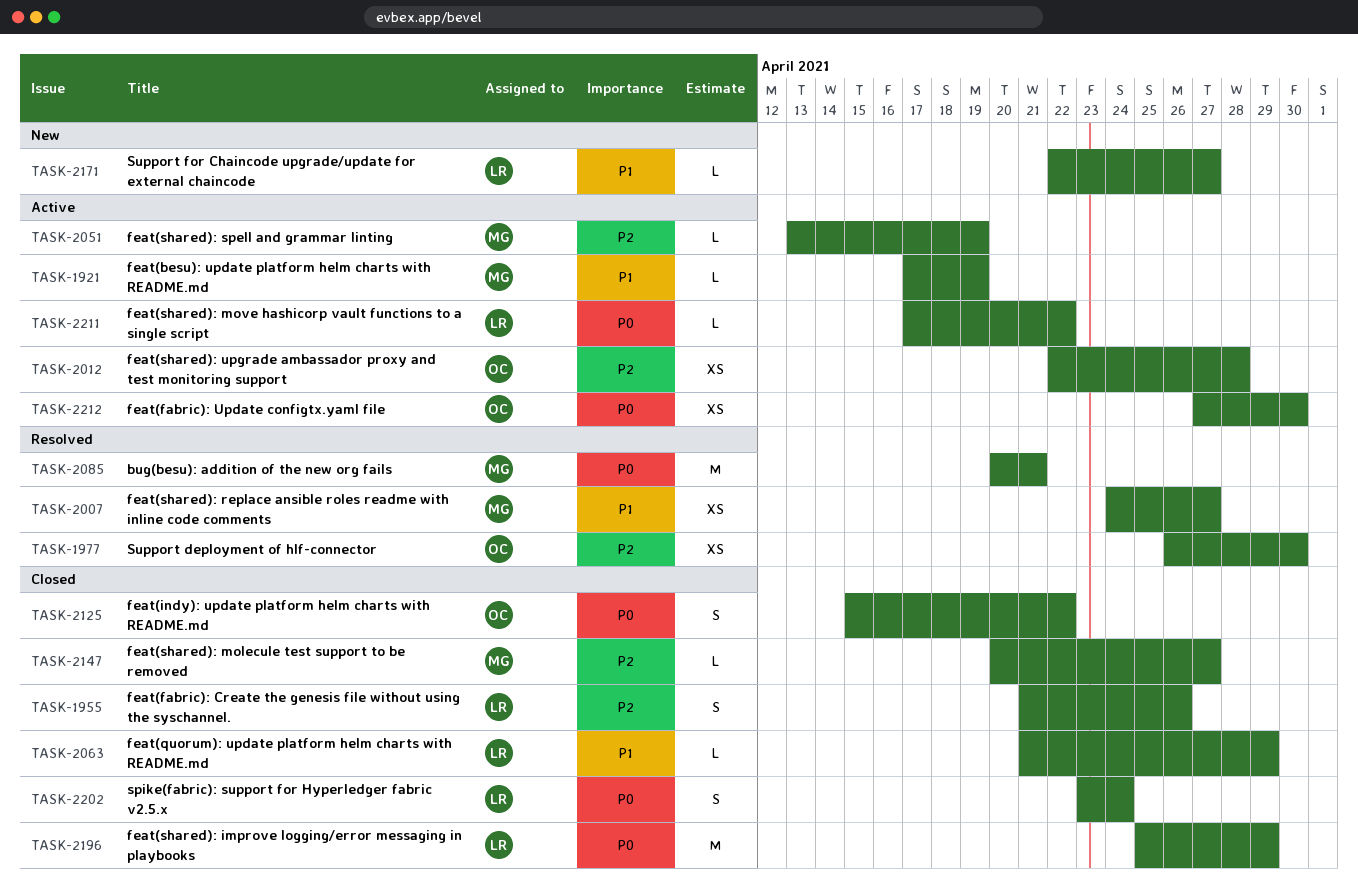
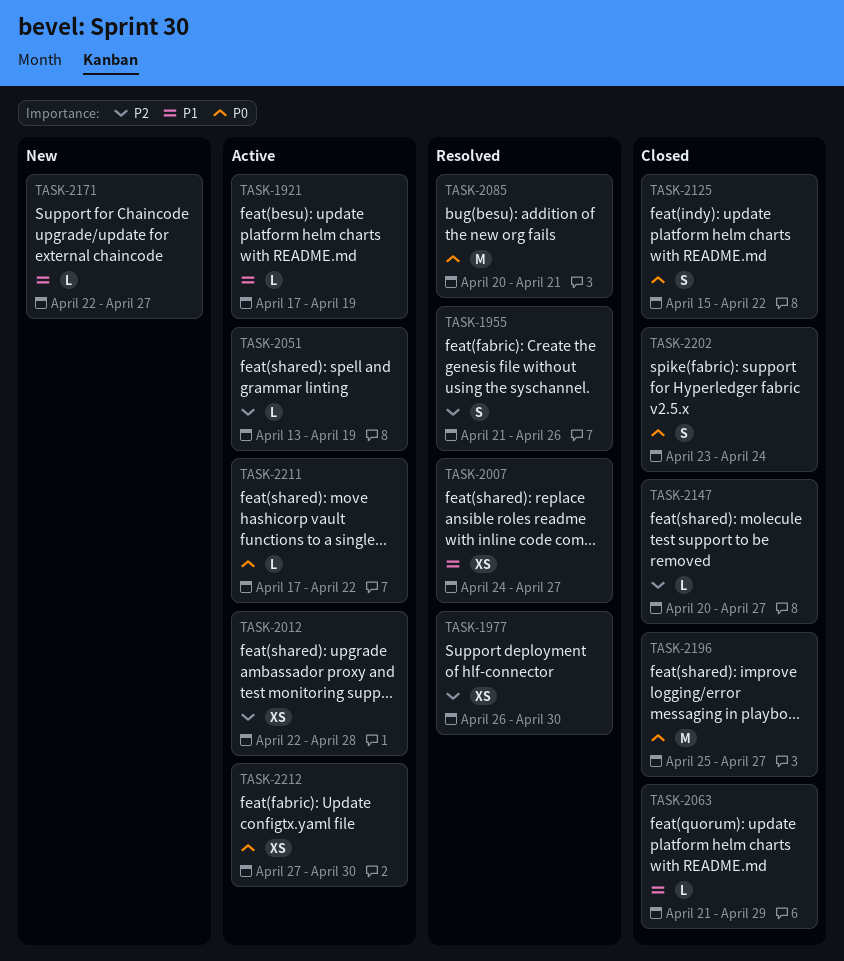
TASK-1955, status: Closed -> Resolved
TASK-2196, due: Apr 29 -> Apr 27

